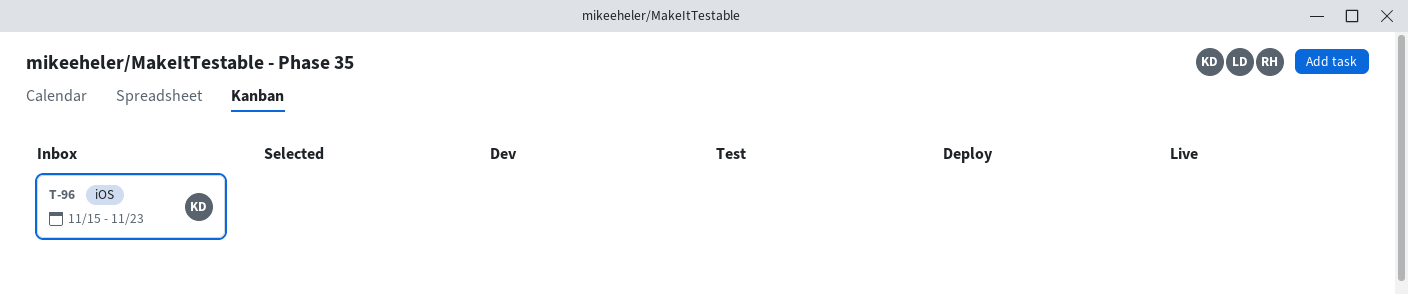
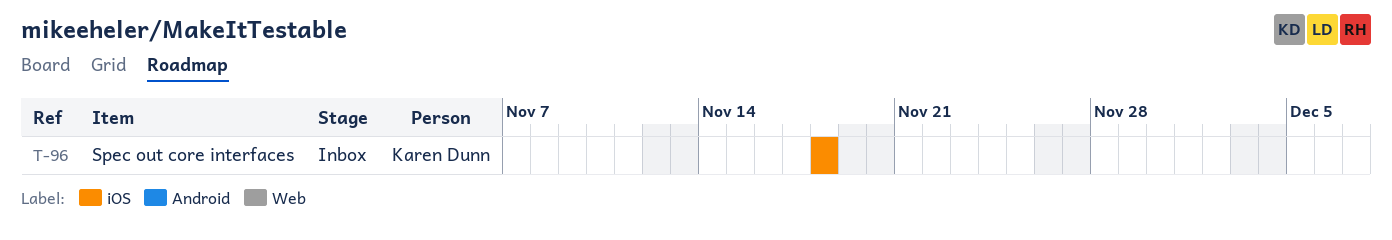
T-96, start: Nov 15 -> Nov 18
T-96, due: Nov 23 -> Nov 18

